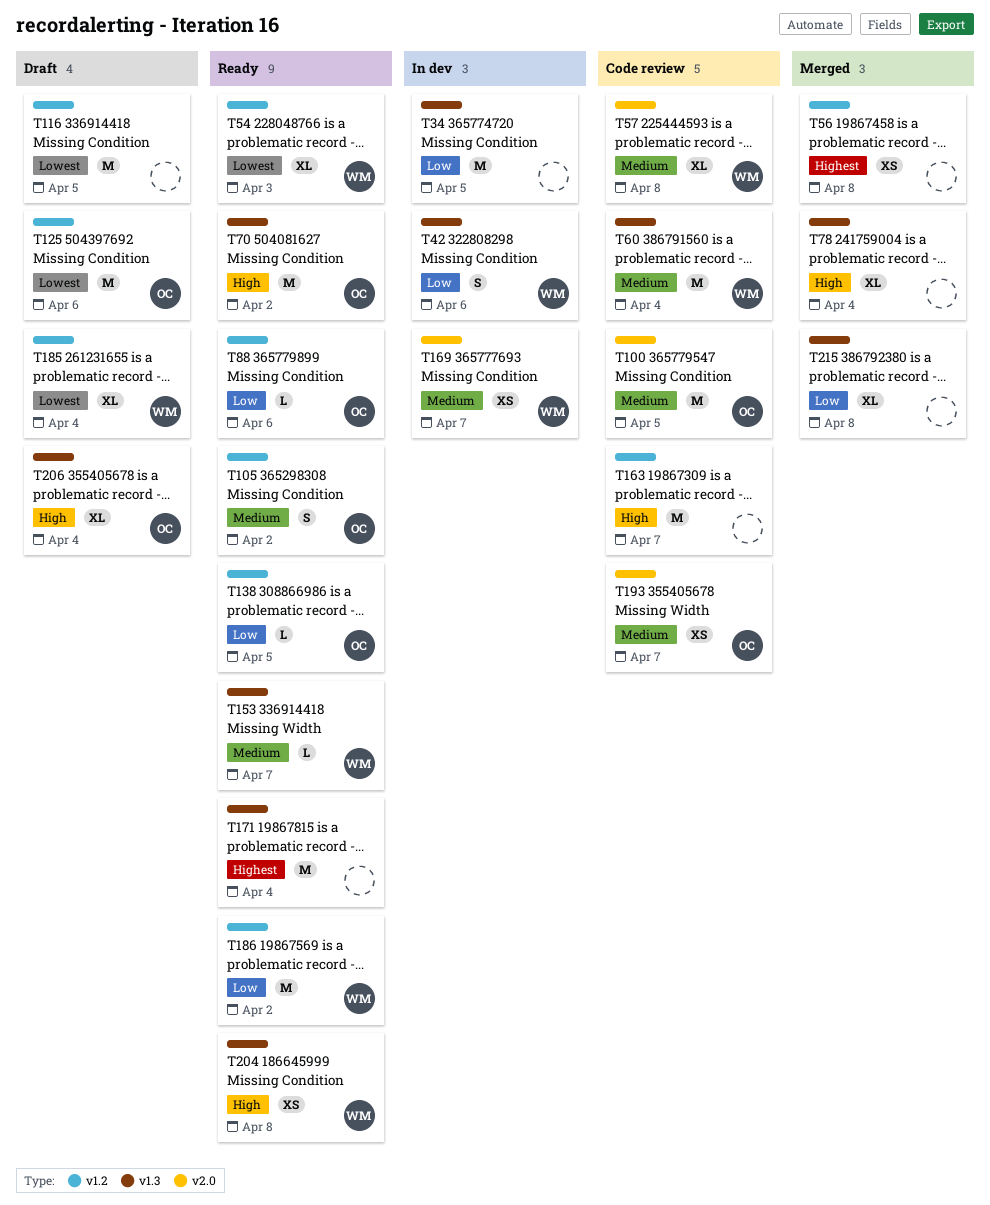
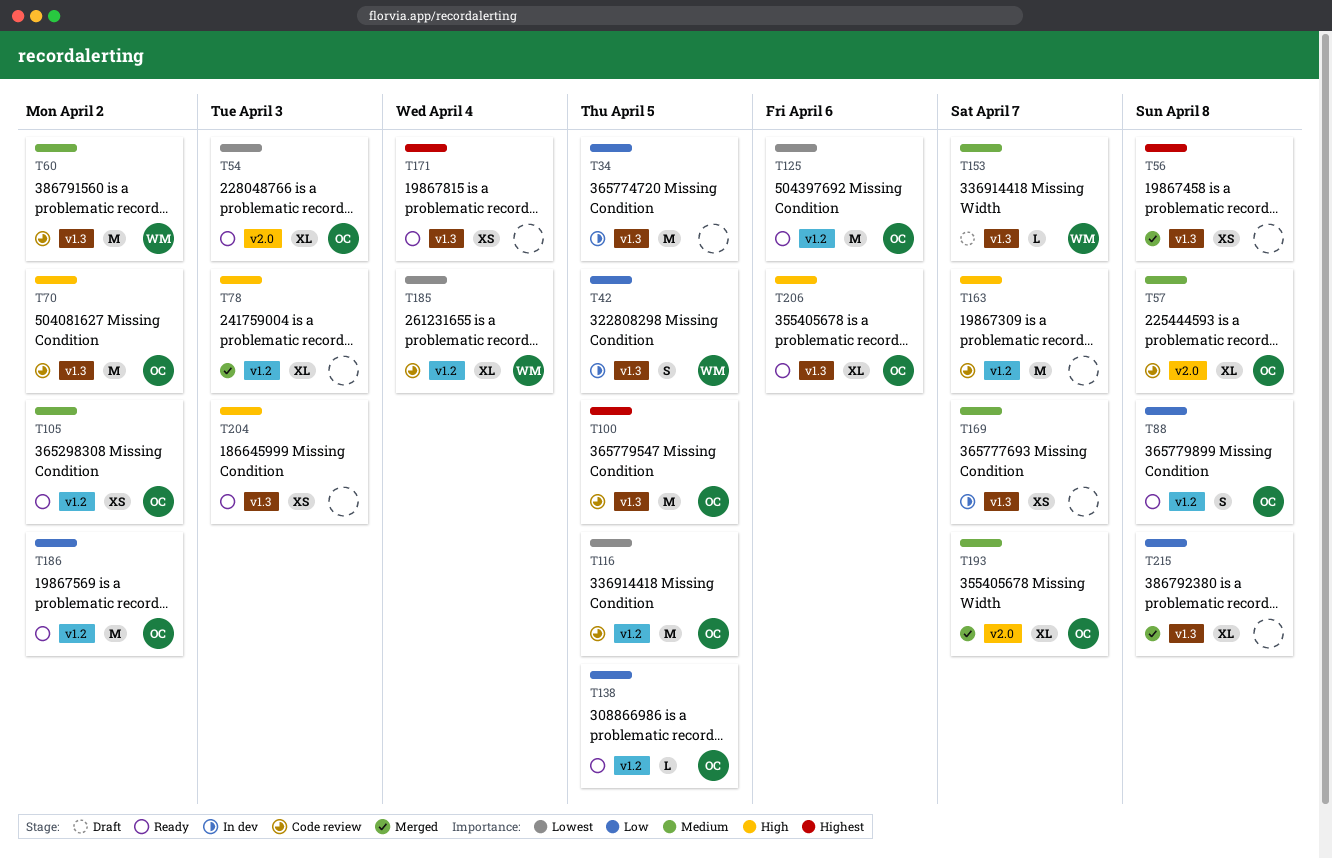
T42, due: Apr 6 -> Apr 5
T54, owner: WM -> OC
T54, label: v1.2 -> v2.0
T56, label: v1.2 -> v1.3
T57, owner: WM -> OC
T60, due: Apr 4 -> Apr 2
T70, status: Ready -> Code review
T78, label: v1.3 -> v1.2
T78, due: Apr 4 -> Apr 3
T88, estimate: L -> S
T88, due: Apr 6 -> Apr 8
T100, priority: Medium -> Highest
T100, label: v2.0 -> v1.3
T105, estimate: S -> XS
T116, status: Draft -> Code review
T116, owner: none -> OC
T125, status: Draft -> Ready
T153, status: Ready -> Draft
T169, owner: WM -> none
T169, label: v2.0 -> v1.3
T171, estimate: M -> XS
T185, status: Draft -> Code review
T186, owner: WM -> OC
T193, status: Code review -> Merged
T193, estimate: XS -> XL
T204, owner: WM -> none
T204, due: Apr 8 -> Apr 3
T206, status: Draft -> Ready
T206, due: Apr 4 -> Apr 6

